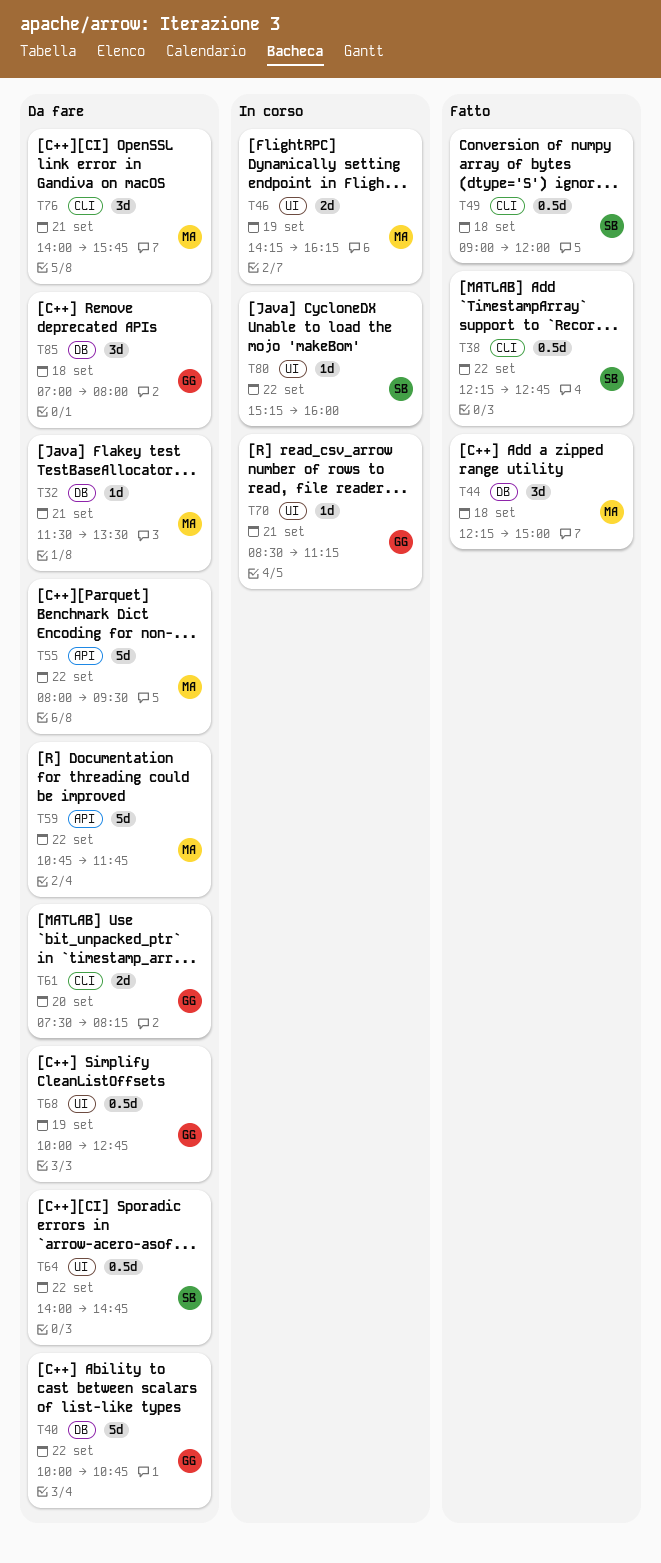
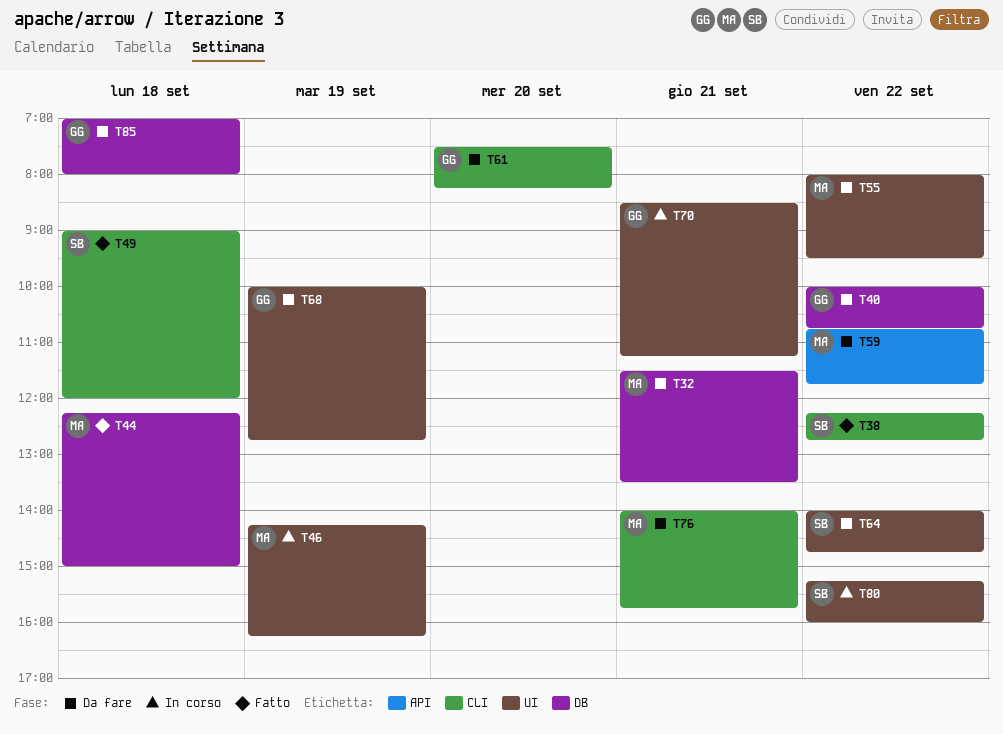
T55, label: API -> UI

